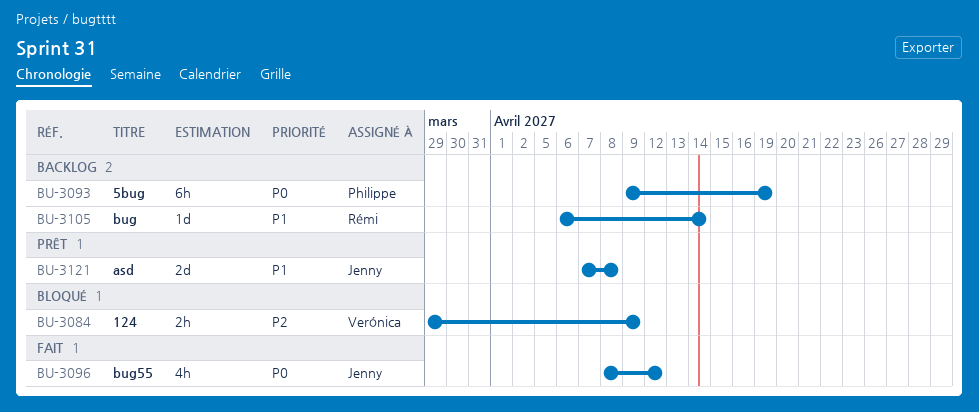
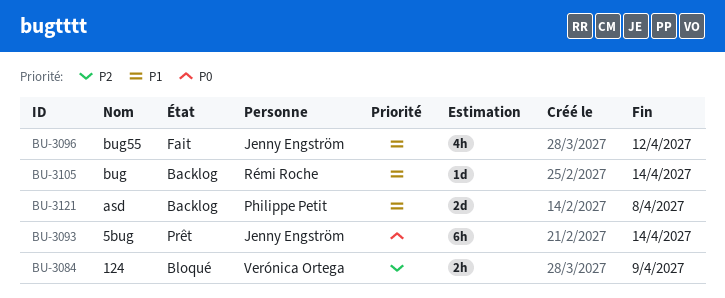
BU-3093, status: Backlog -> Prêt
BU-3093, owner: Philippe Petit -> Jenny Engström
BU-3093, due: Apr 19 -> Apr 14
BU-3096, priority: P0 -> P1
BU-3121, status: Prêt -> Backlog
BU-3121, owner: Jenny Engström -> Philippe Petit

